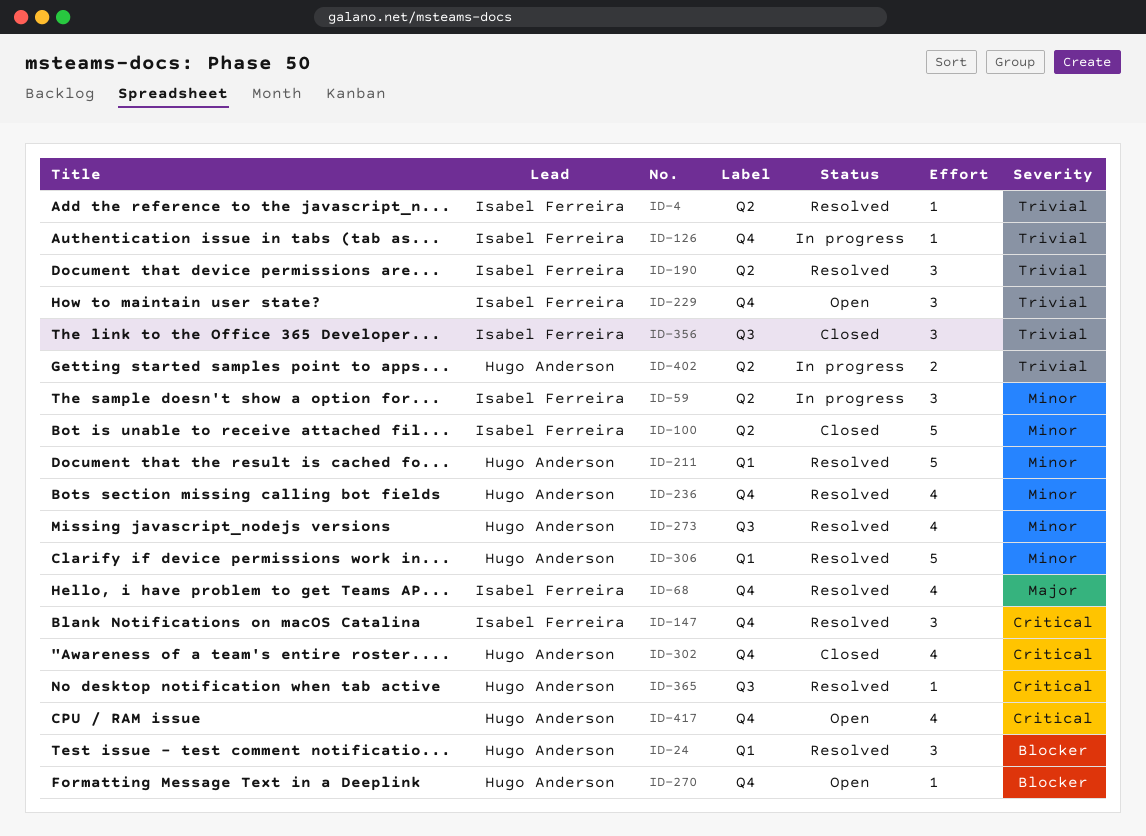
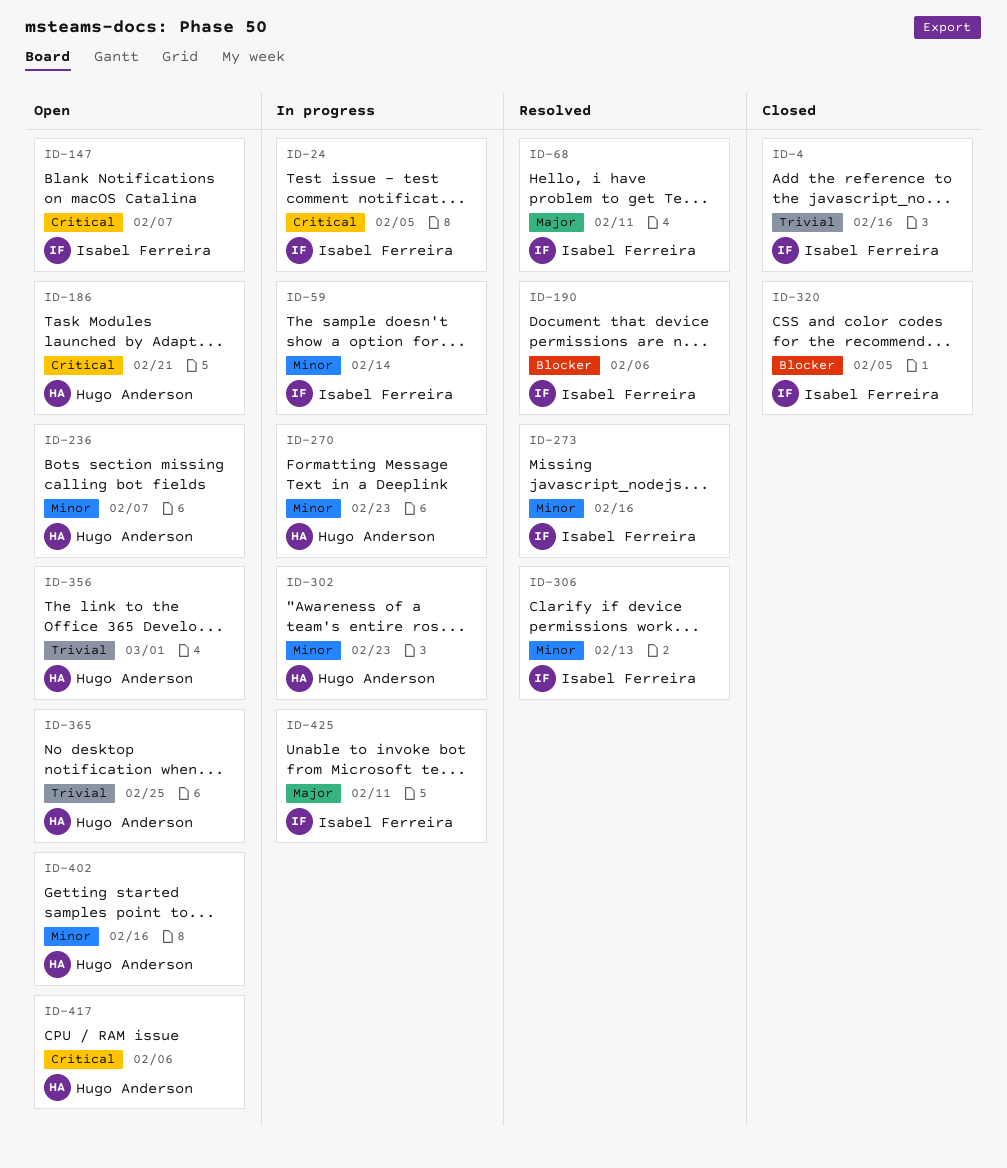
ID-4, status: Resolved -> Closed
ID-24, status: Resolved -> In progress
ID-24, owner: Hugo Anderson -> Isabel Ferreira
ID-24, priority: Blocker -> Critical
ID-100: present -> none
ID-126: present -> none
ID-147, status: Resolved -> Open
ID-186: none -> present
ID-190, priority: Trivial -> Blocker
ID-211: present -> none
ID-229: present -> none
ID-236, status: Resolved -> Open
ID-270, status: Open -> In progress
ID-270, priority: Blocker -> Minor
ID-273, owner: Hugo Anderson -> Isabel Ferreira
ID-302, status: Closed -> In progress
ID-302, priority: Critical -> Minor
ID-306, owner: Hugo Anderson -> Isabel Ferreira
ID-320: none -> present
ID-356, status: Closed -> Open
ID-356, owner: Isabel Ferreira -> Hugo Anderson
ID-365, status: Resolved -> Open
ID-365, priority: Critical -> Trivial
ID-402, status: In progress -> Open
ID-402, priority: Trivial -> Minor
ID-425: none -> present

